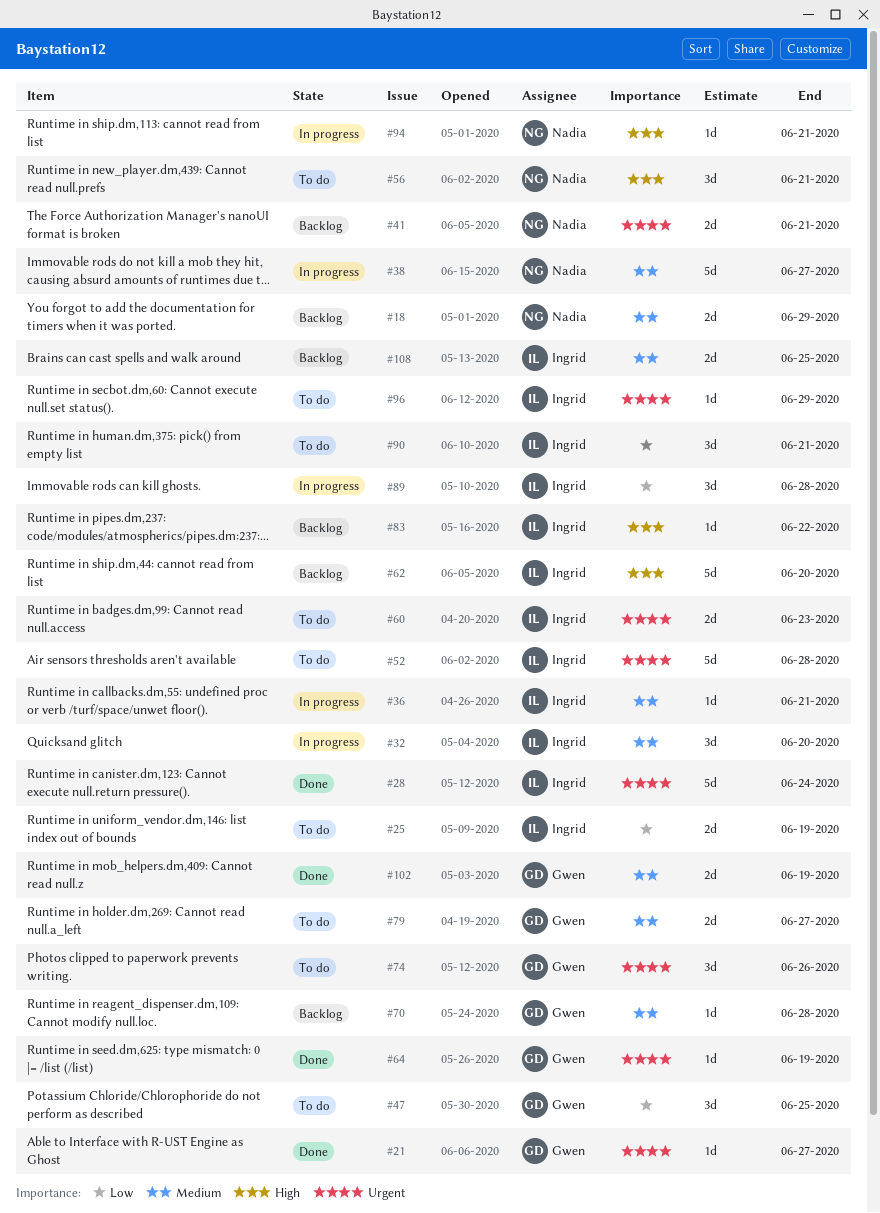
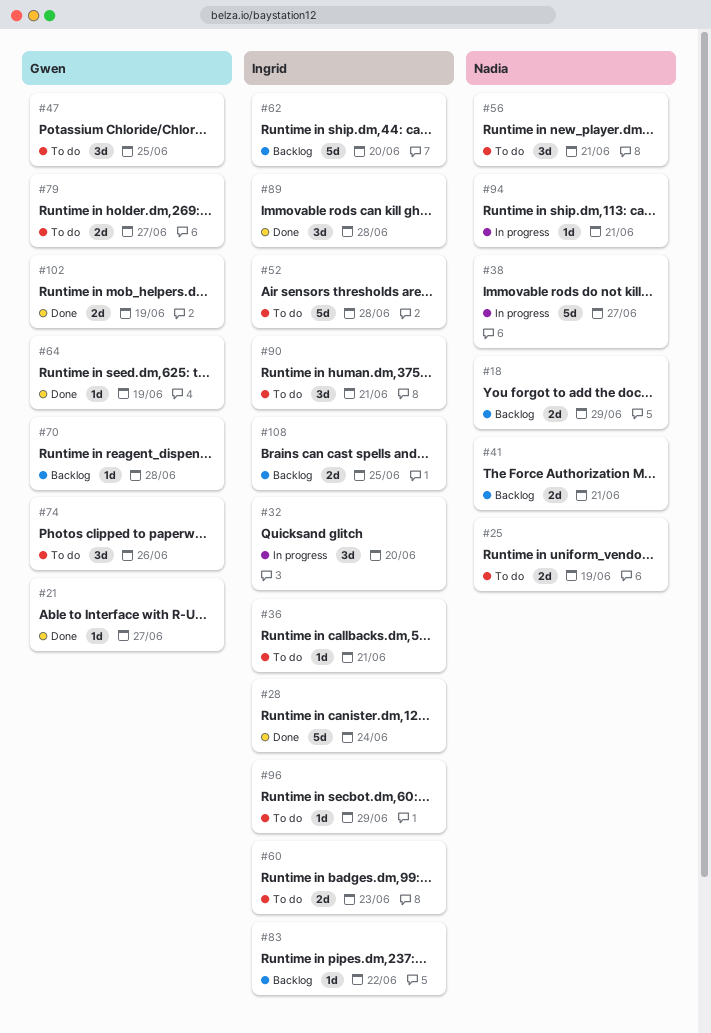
#25, owner: Ingrid -> Nadia
#36, status: In progress -> To do
#89, status: In progress -> Done

